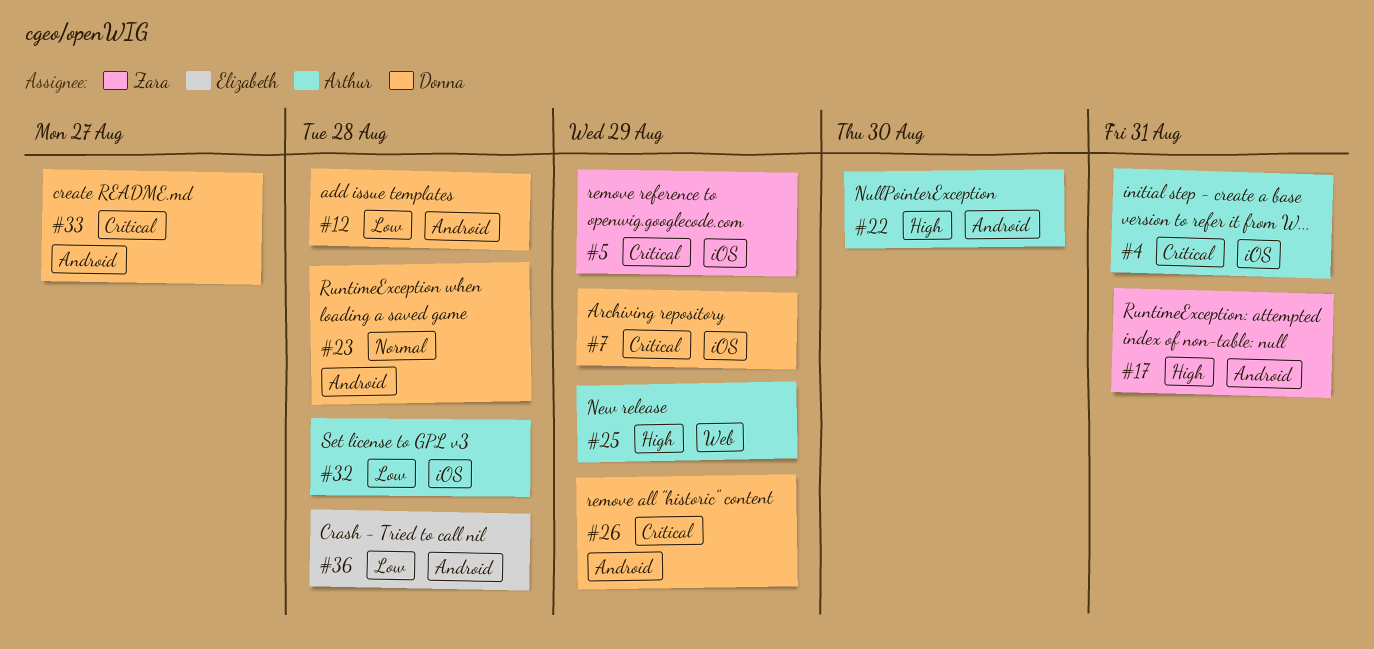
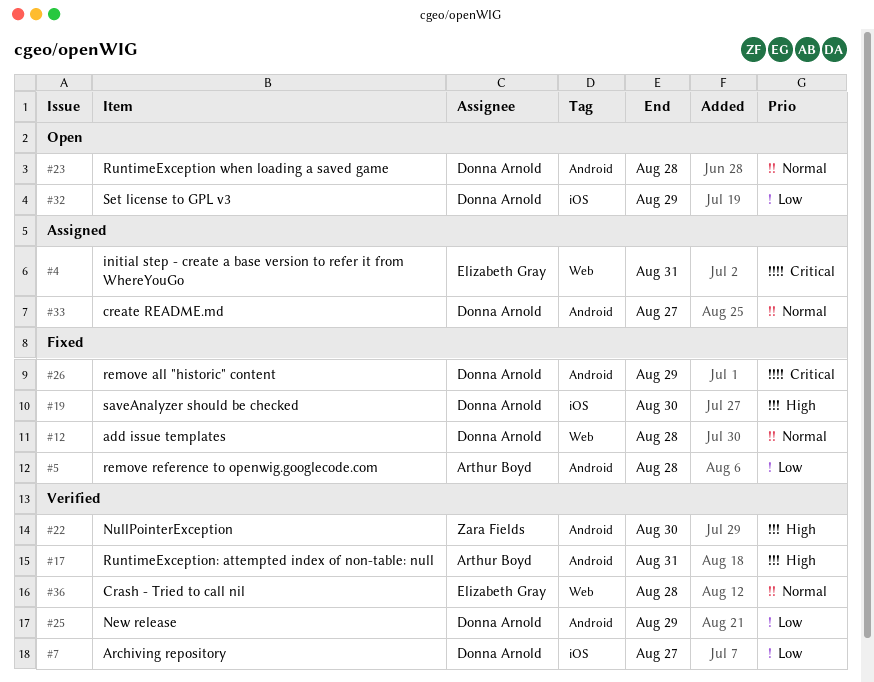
#4, owner: Arthur Boyd -> Elizabeth Gray
#4, label: iOS -> Web
#5, owner: Zara Fields -> Arthur Boyd
#5, priority: Critical -> Low
#5, label: iOS -> Android
#5, due: Aug 29 -> Aug 28
#7, priority: Critical -> Low
#7, due: Aug 29 -> Aug 27
#12, priority: Low -> Normal
#12, label: Android -> Web
#17, owner: Zara Fields -> Arthur Boyd
#19: none -> present
#22, owner: Arthur Boyd -> Zara Fields
#25, owner: Arthur Boyd -> Donna Arnold
#25, priority: High -> Low
#25, label: Web -> Android
#32, owner: Arthur Boyd -> Donna Arnold
#32, due: Aug 28 -> Aug 29
#33, priority: Critical -> Normal
#36, priority: Low -> Normal
#36, label: Android -> Web

